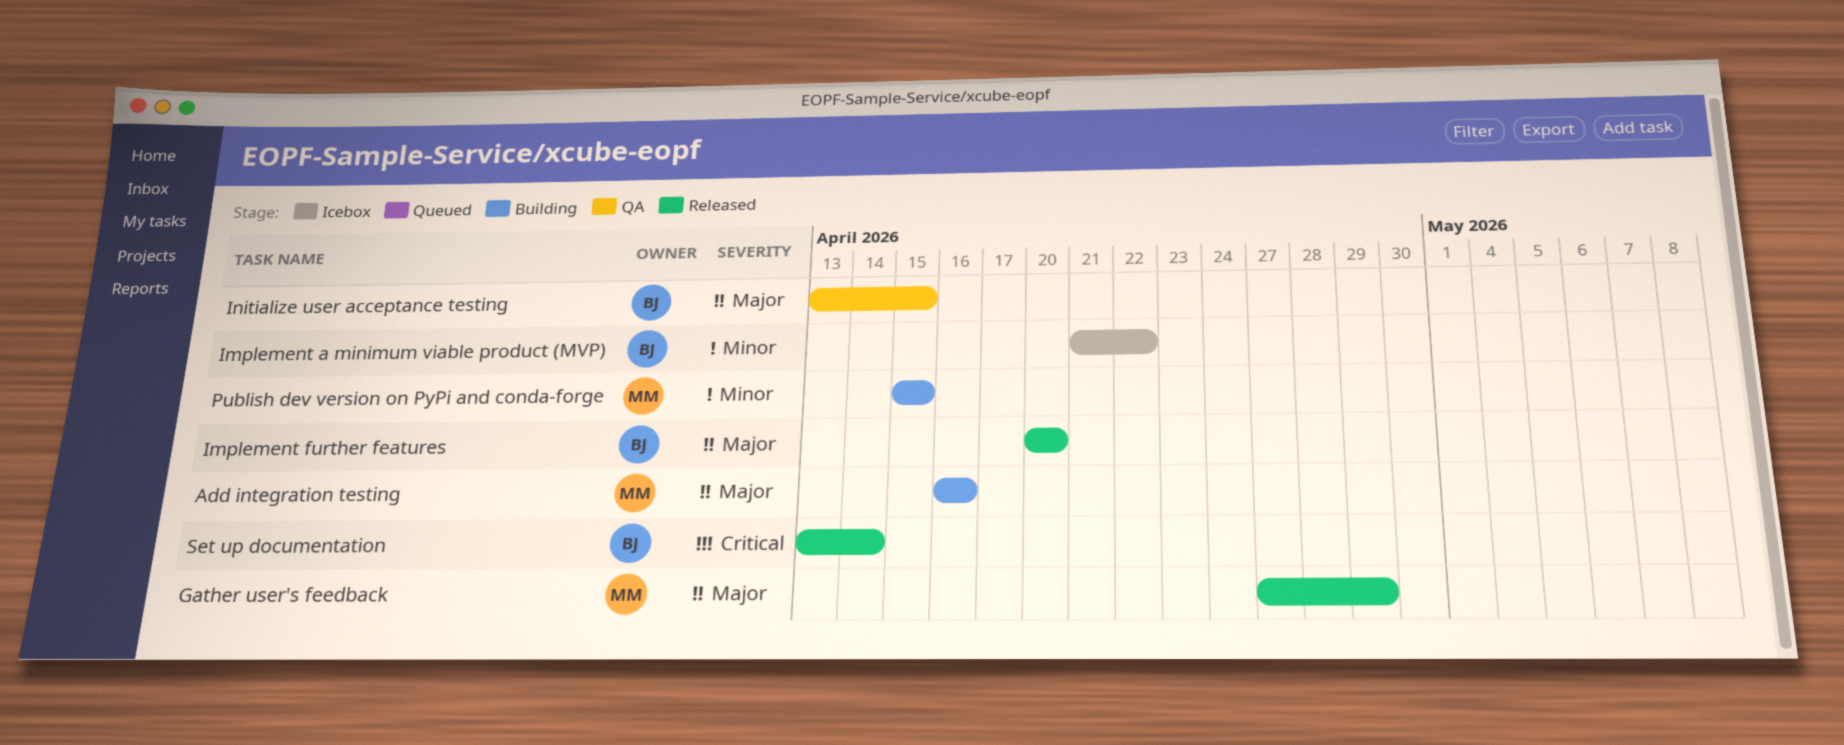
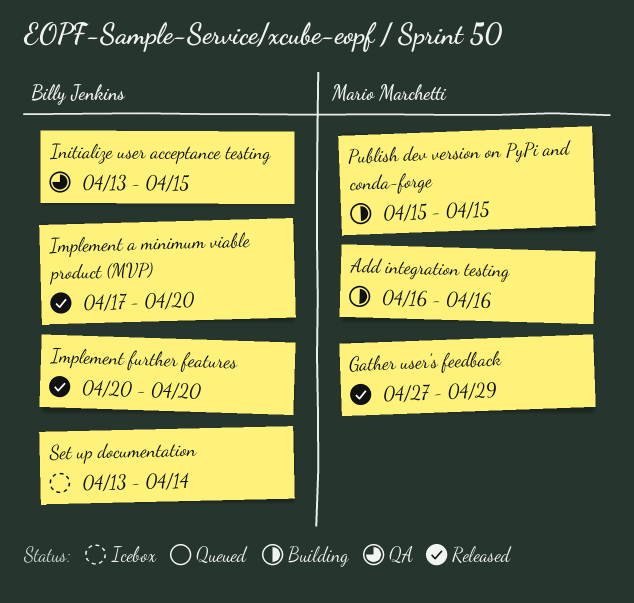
Implement a minimum viable product (MVP), status: Icebox -> Released
Implement a minimum viable product (MVP), start: Apr 21 -> Apr 17
Implement a minimum viable product (MVP), due: Apr 22 -> Apr 20
Set up documentation, status: Released -> Icebox

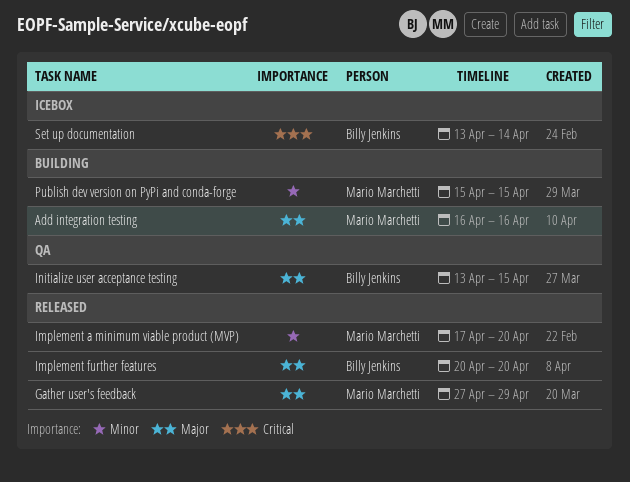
Implement a minimum viable product (MVP), owner: Billy Jenkins -> Mario Marchetti

